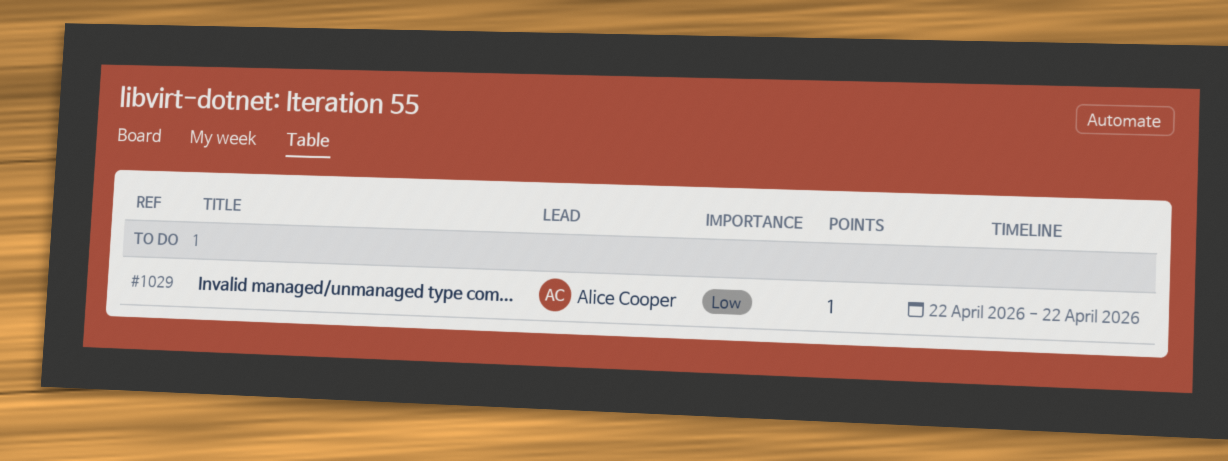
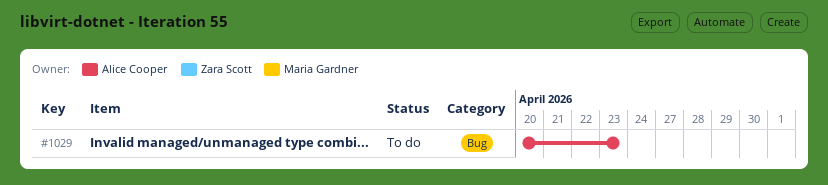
#1029, start: Apr 22 -> Apr 20
#1029, due: Apr 22 -> Apr 23

